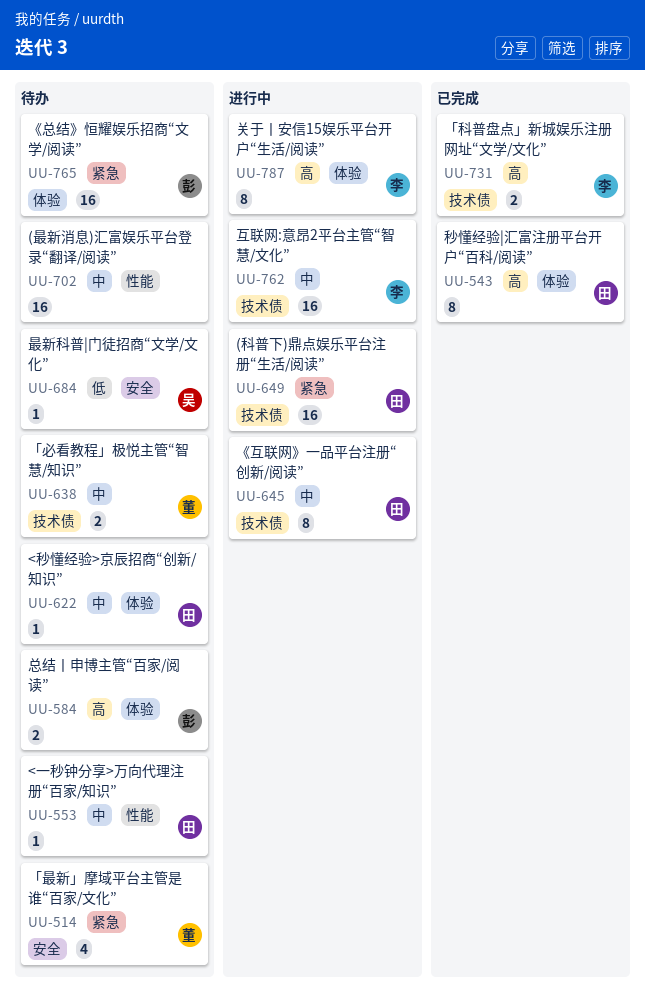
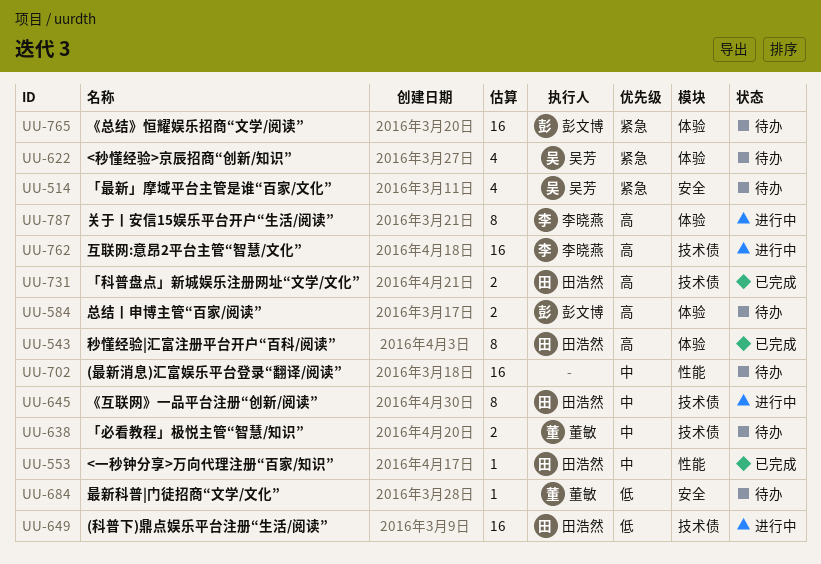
UU-514, owner: 董敏 -> 吴芳
UU-553, status: 待办 -> 已完成
UU-622, owner: 田浩然 -> 吴芳
UU-622, priority: 中 -> 紧急
UU-622, estimate: 1 -> 4
UU-649, priority: 紧急 -> 低
UU-684, owner: 吴芳 -> 董敏
UU-731, owner: 李晓燕 -> 田浩然
UU-762, priority: 中 -> 高

